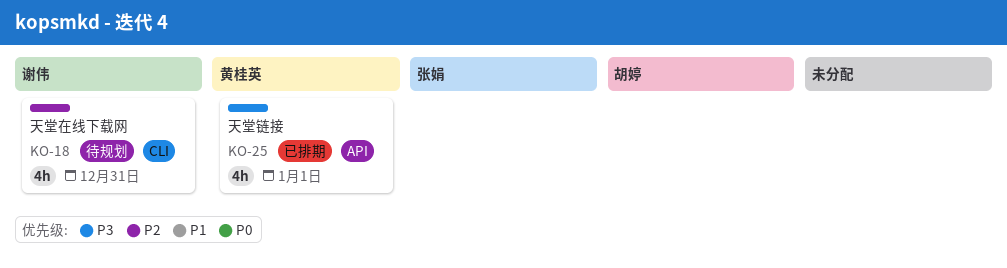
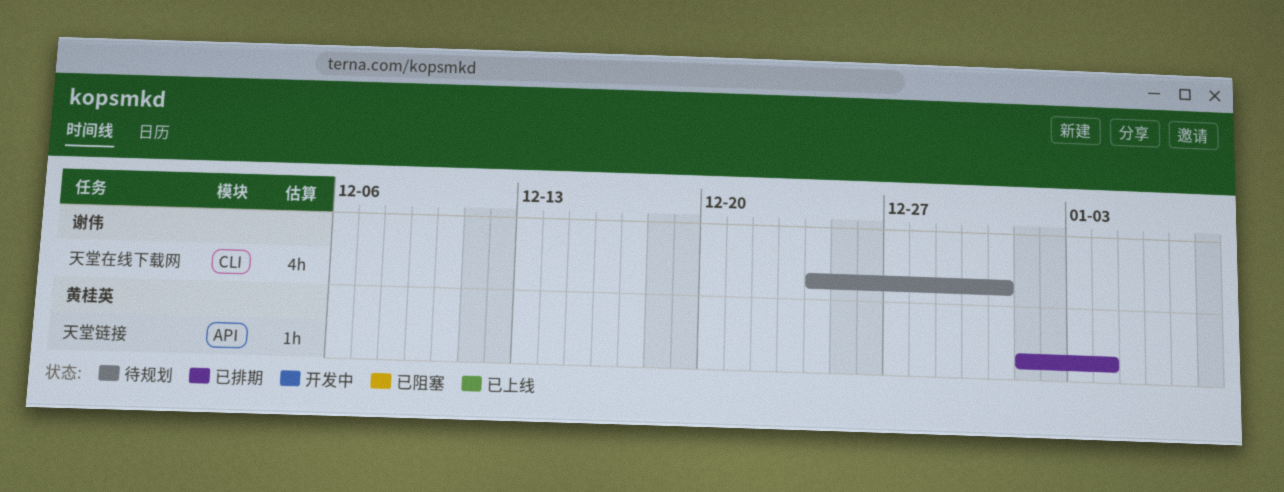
天堂链接, estimate: 4h -> 1h
天堂链接, due: Jan 1 -> Jan 4

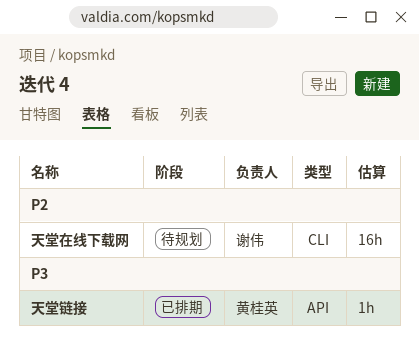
天堂在线下载网, estimate: 4h -> 16h

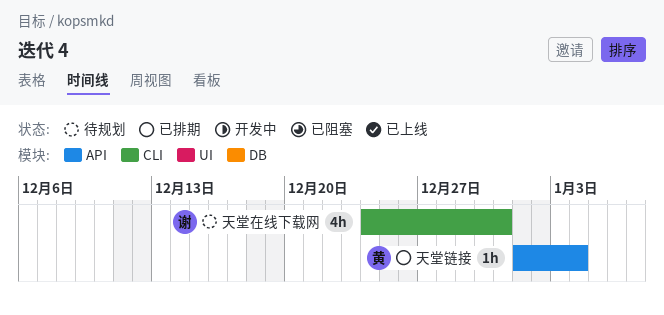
天堂在线下载网, estimate: 16h -> 4h

